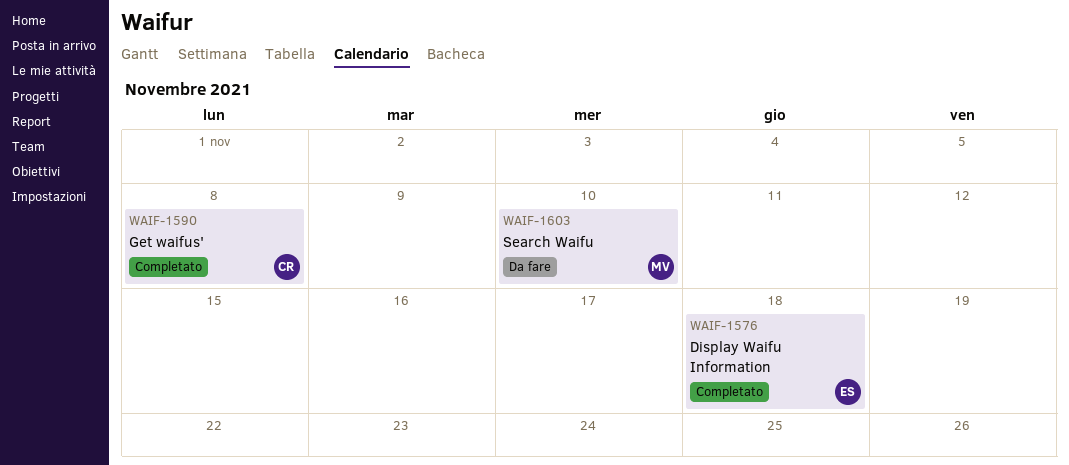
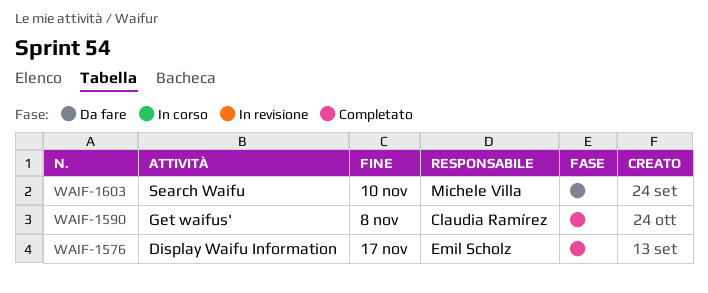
WAIF-1576, due: Nov 18 -> Nov 17

